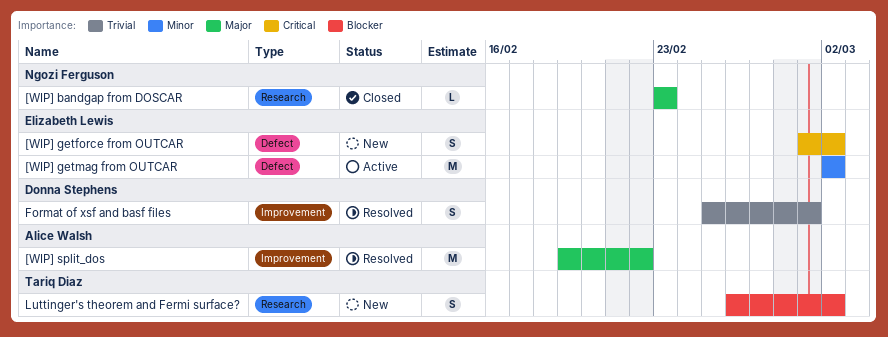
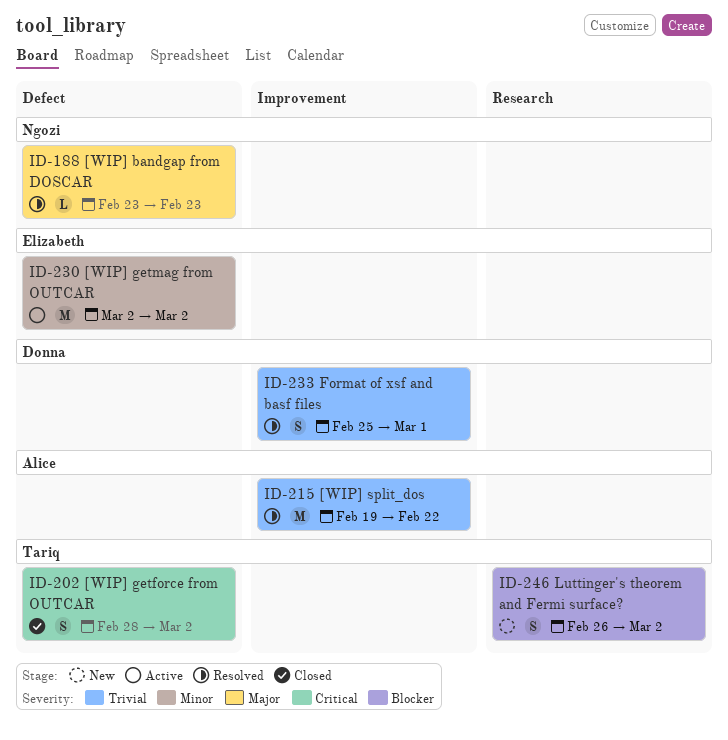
[WIP] bandgap from DOSCAR, status: Closed -> Resolved
[WIP] bandgap from DOSCAR, label: Research -> Defect
[WIP] getforce from OUTCAR, status: New -> Closed
[WIP] getforce from OUTCAR, owner: Elizabeth Lewis -> Tariq Diaz
[WIP] getforce from OUTCAR, start: Mar 1 -> Feb 28
[WIP] split_dos, priority: Major -> Trivial

